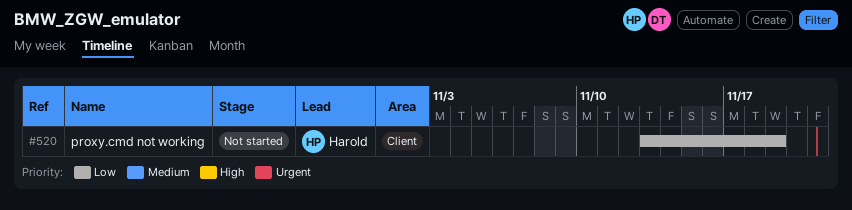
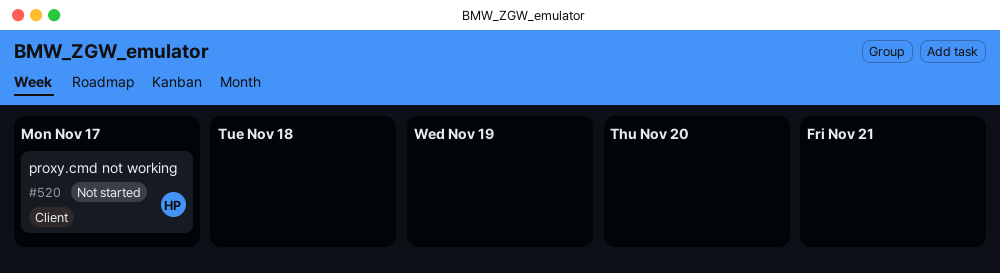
#520, due: Nov 19 -> Nov 17

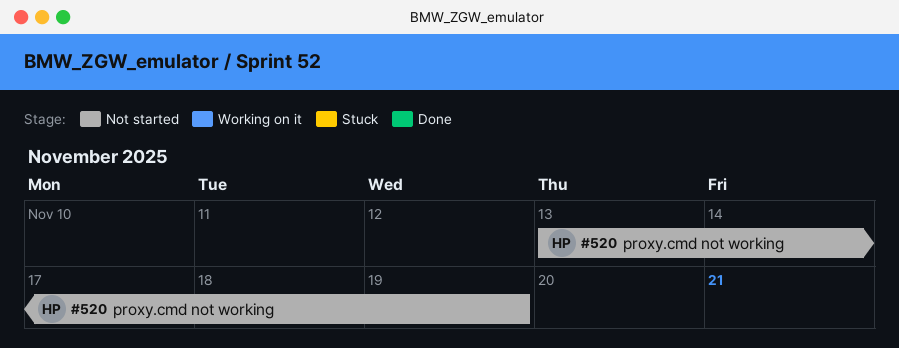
#520, due: Nov 17 -> Nov 19

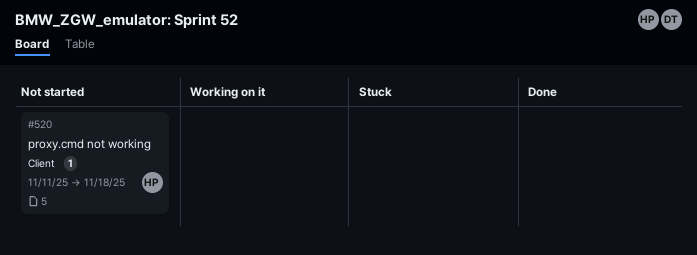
#520, start: Nov 13 -> Nov 11
#520, due: Nov 19 -> Nov 18

